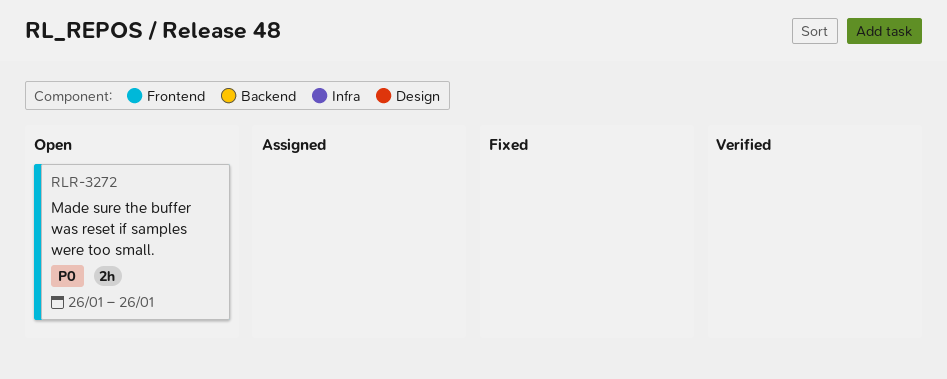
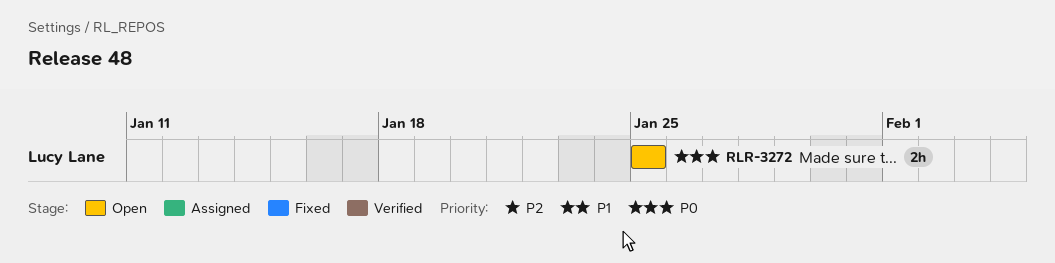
RLR-3272, start: Jan 26 -> Jan 25
RLR-3272, due: Jan 26 -> Jan 25

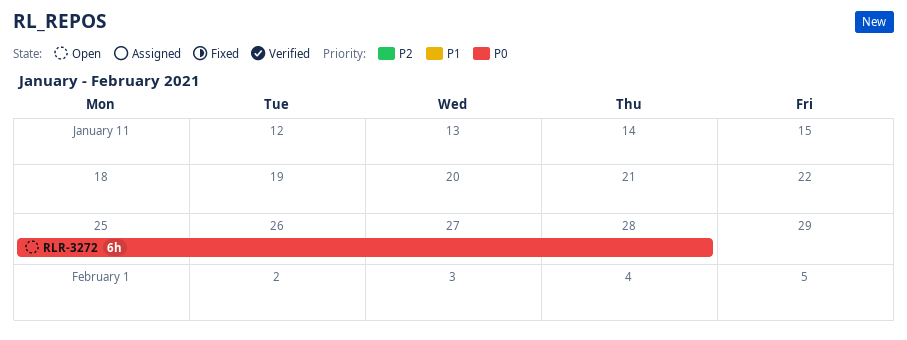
RLR-3272, estimate: 2h -> 6h
RLR-3272, due: Jan 25 -> Jan 28

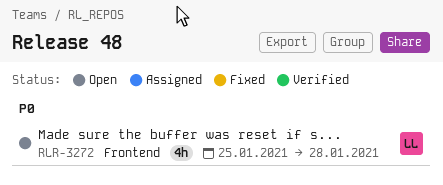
RLR-3272, estimate: 6h -> 4h

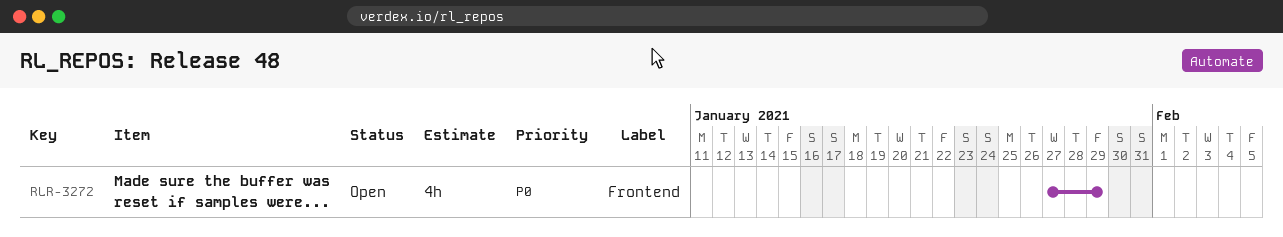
RLR-3272, start: Jan 25 -> Jan 27
RLR-3272, due: Jan 28 -> Jan 29

